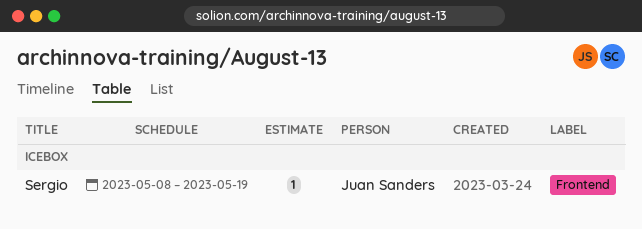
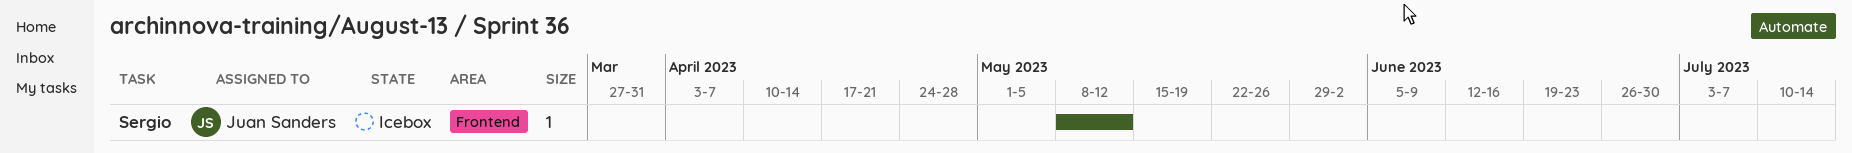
Sergio, due: May 19 -> May 12

